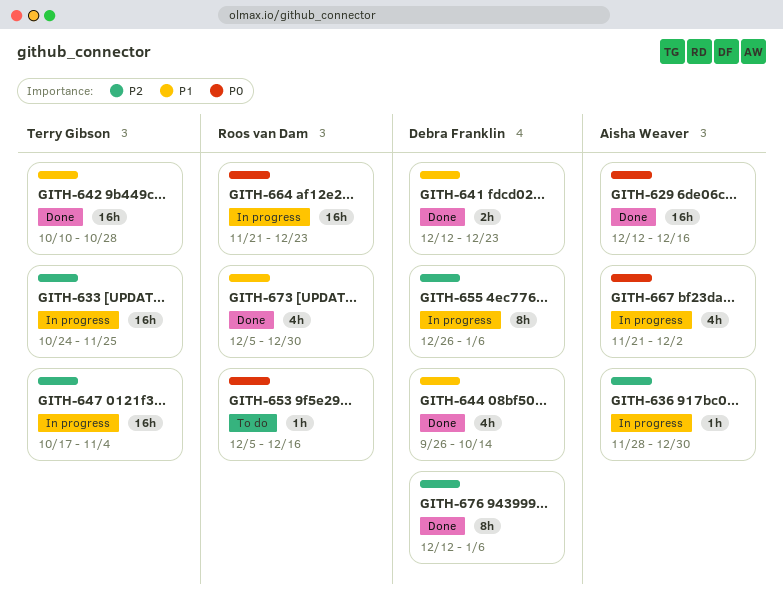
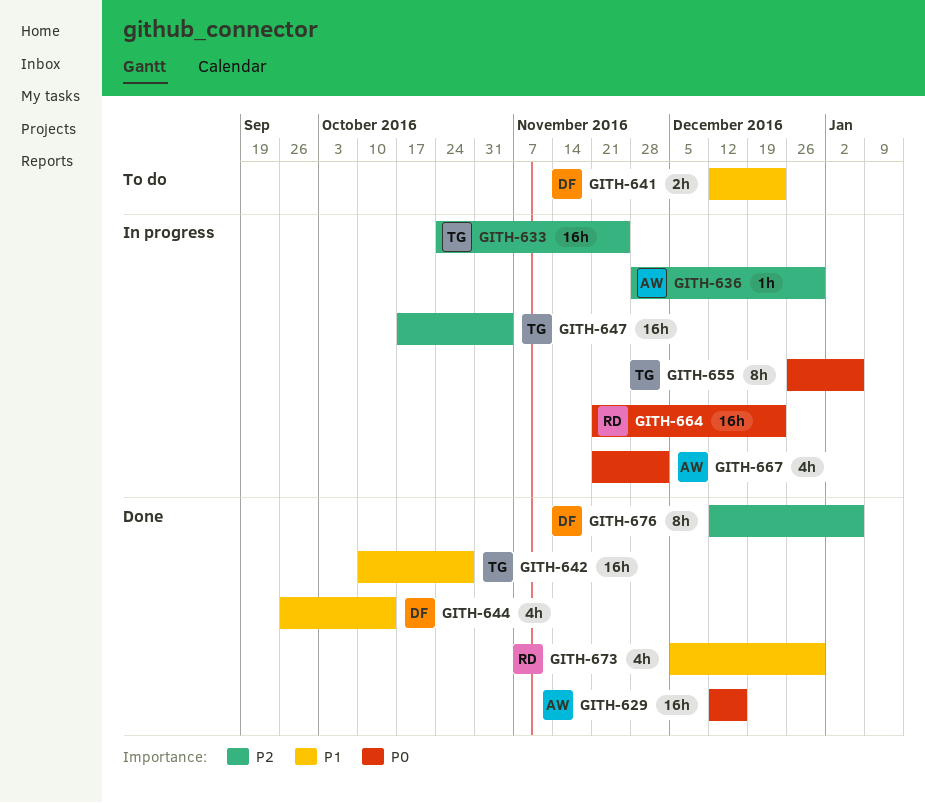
GITH-641, status: Done -> To do
GITH-653: present -> none
GITH-655, owner: Debra Franklin -> Terry Gibson
GITH-655, priority: P2 -> P0

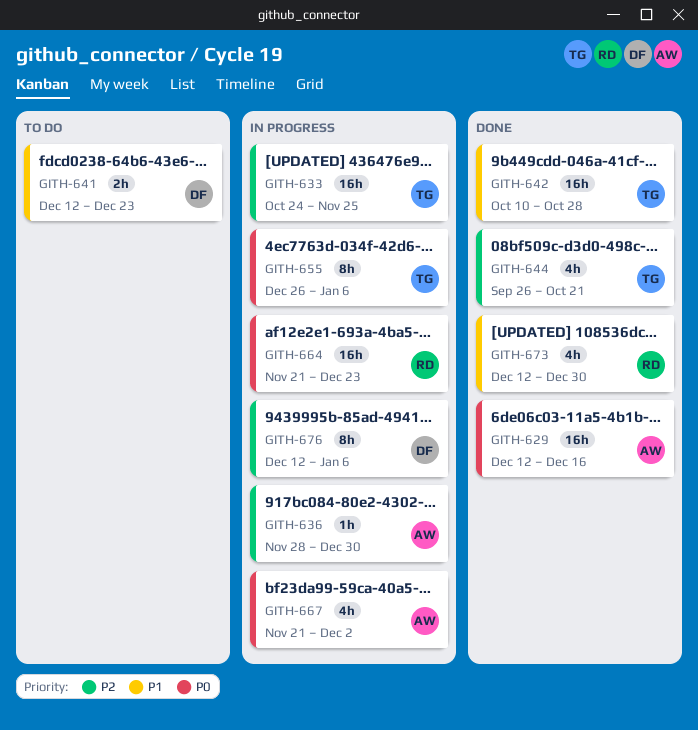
GITH-644, owner: DF -> TG
GITH-644, priority: P1 -> P2
GITH-644, due: Oct 14 -> Oct 21
GITH-647: present -> none
GITH-673, start: Dec 5 -> Dec 12
GITH-676, status: Done -> In progress

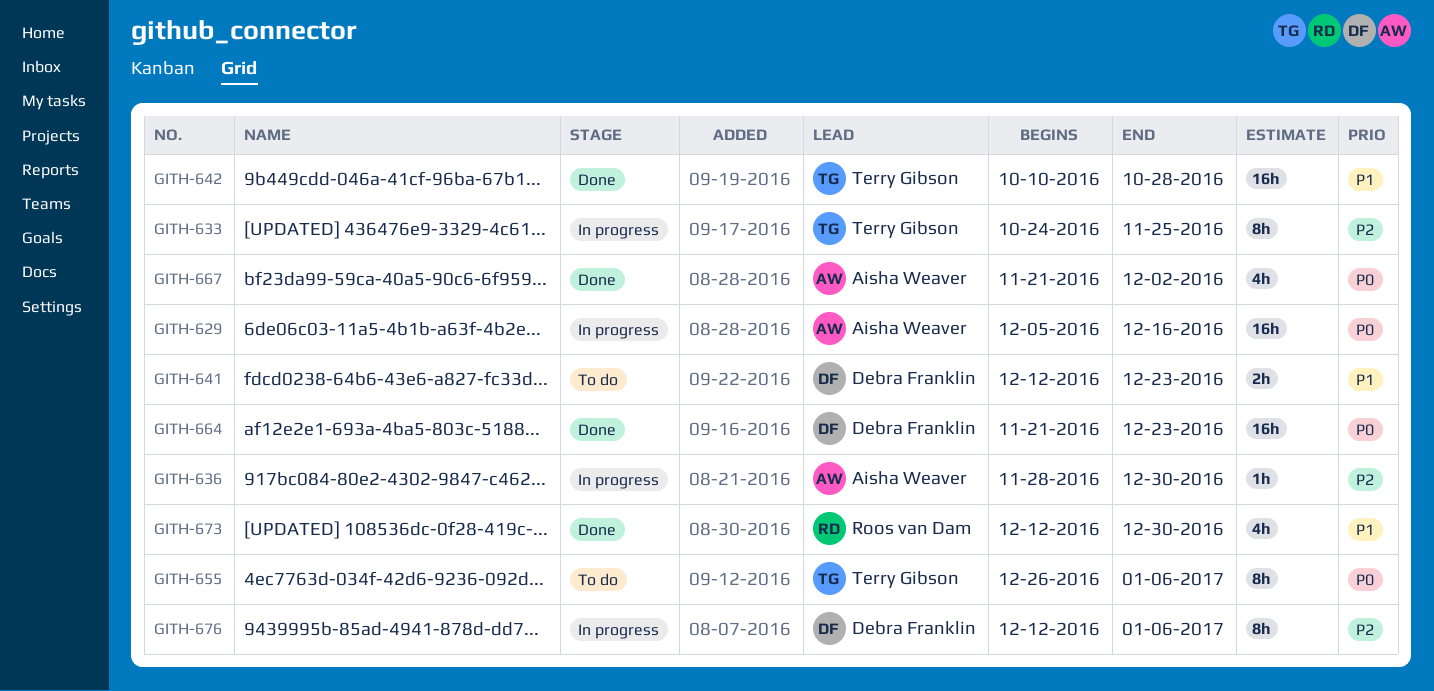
GITH-629, status: Done -> In progress
GITH-629, start: Dec 12 -> Dec 5
GITH-633, estimate: 16h -> 8h
GITH-644: present -> none
GITH-655, status: In progress -> To do
GITH-664, status: In progress -> Done
GITH-664, owner: Roos van Dam -> Debra Franklin
GITH-667, status: In progress -> Done

